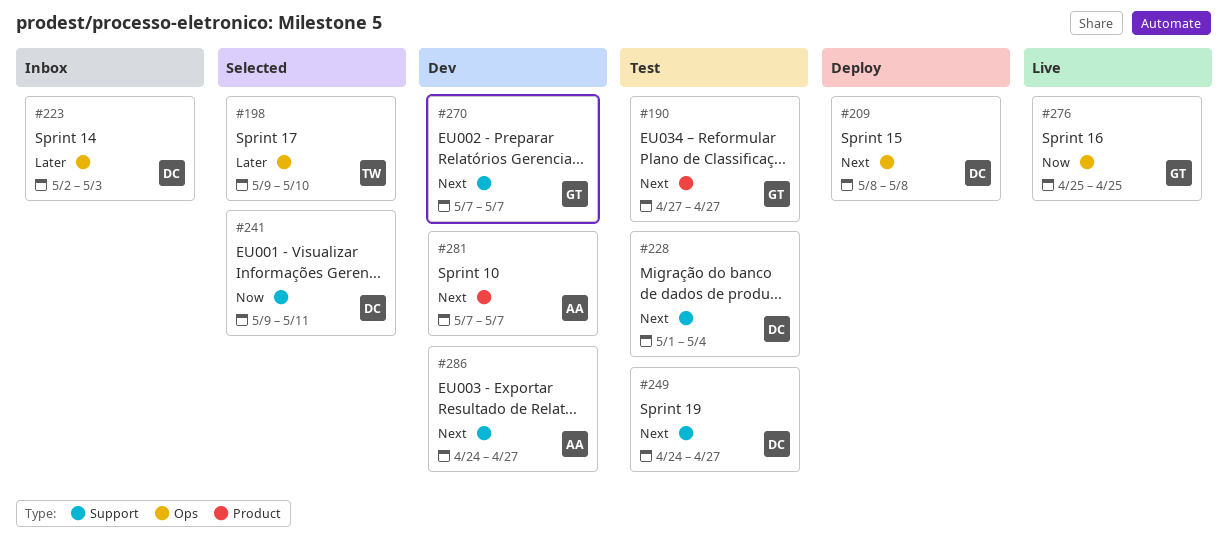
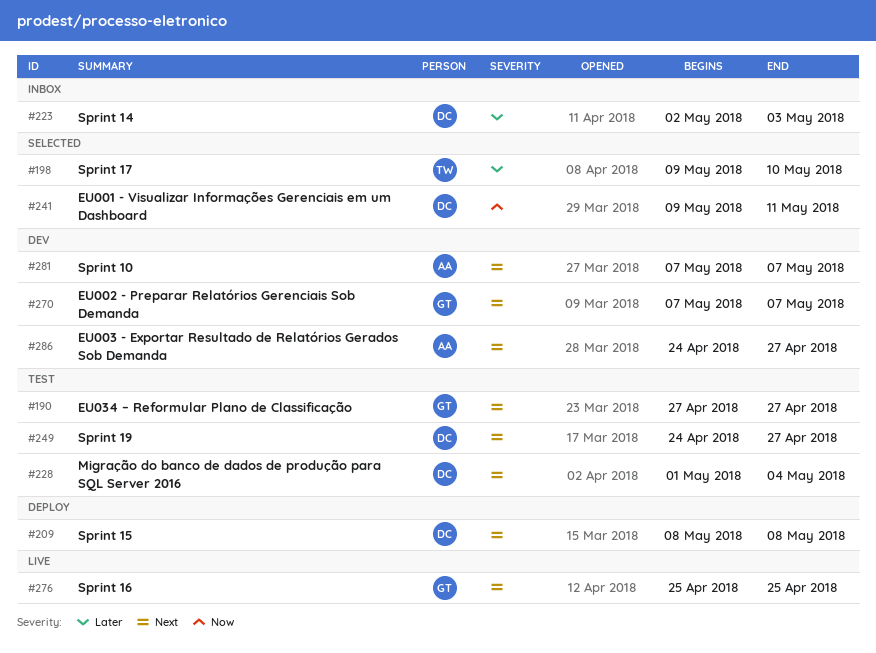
#276, priority: Now -> Next

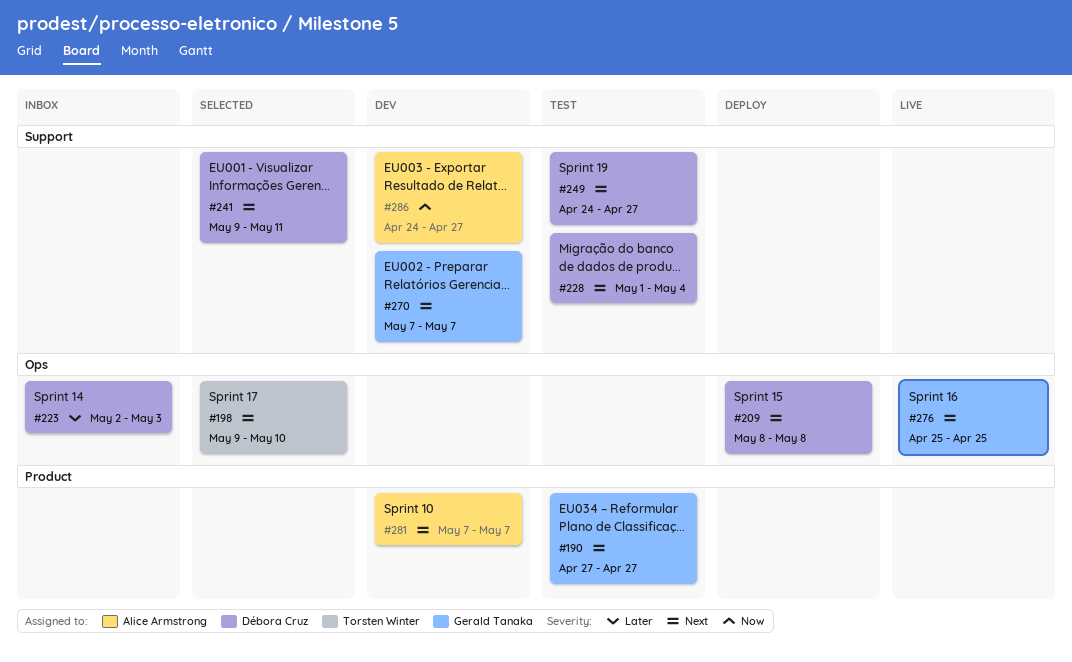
#198, priority: Later -> Next
#241, priority: Now -> Next
#286, priority: Next -> Now

